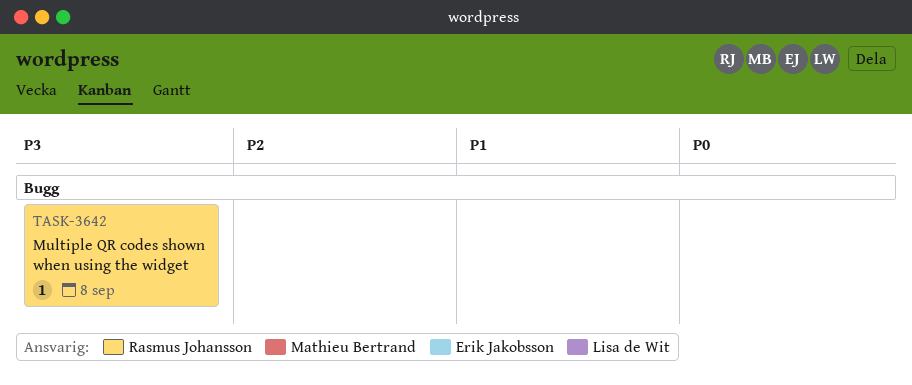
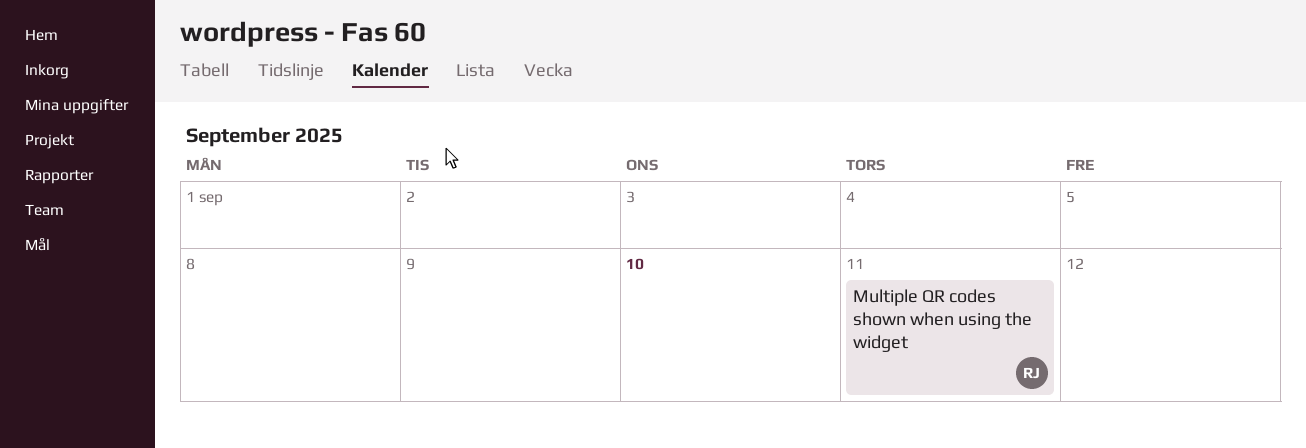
Multiple QR codes shown when using the widget, due: Sep 8 -> Sep 11

